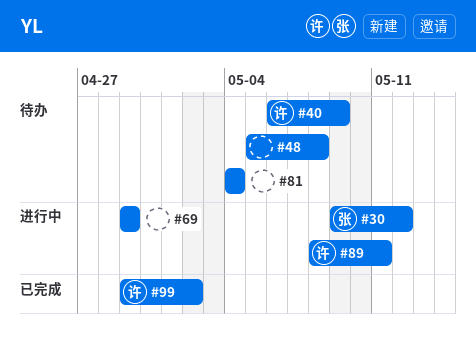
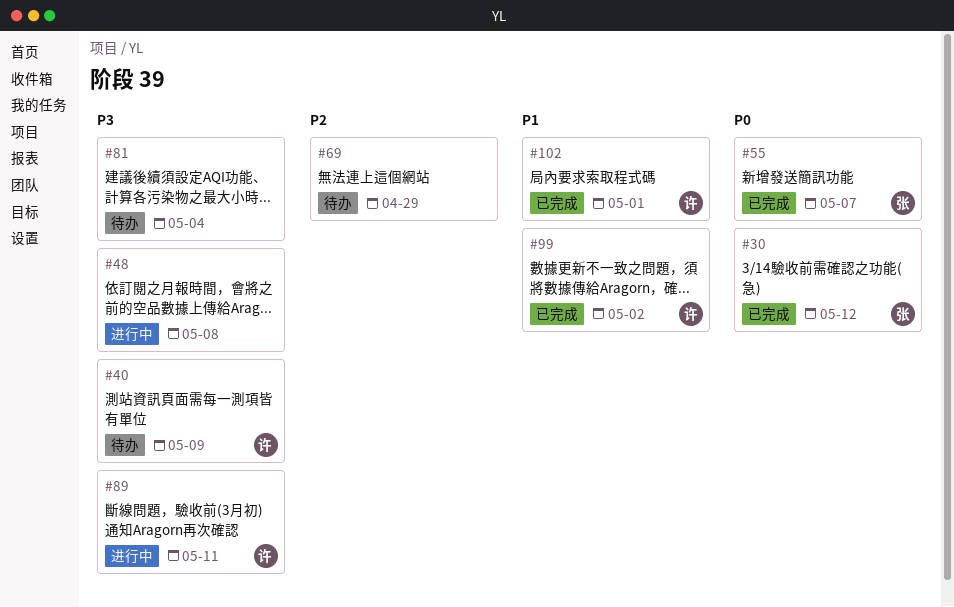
#30, status: 进行中 -> 已完成
#48, status: 待办 -> 进行中
#55: none -> present
#69, status: 进行中 -> 待办
#102: none -> present

